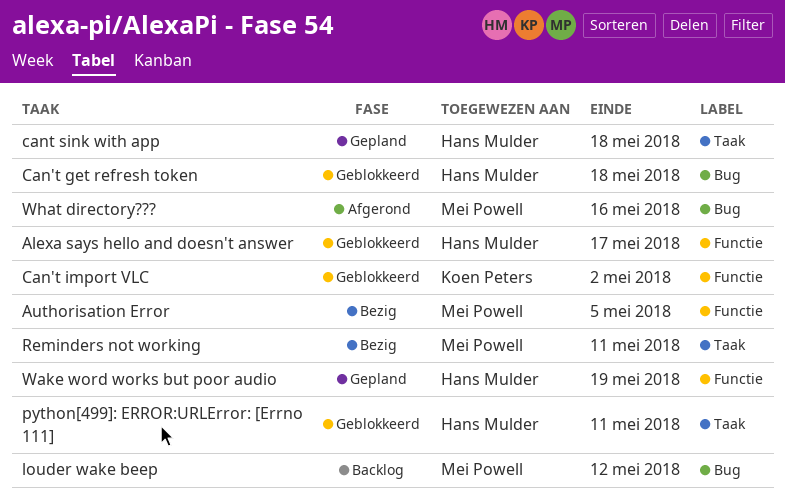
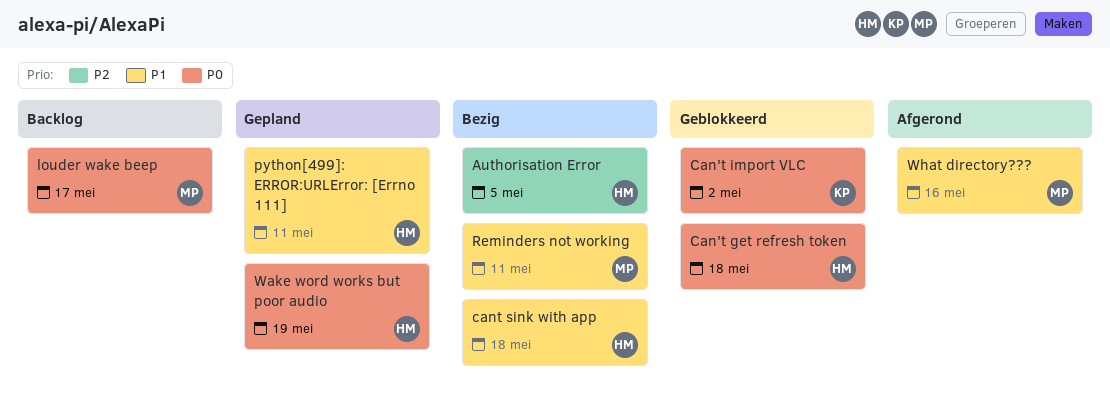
Alexa says hello and doesn't answer: present -> none
Authorisation Error, owner: Mei Powell -> Hans Mulder
cant sink with app, status: Gepland -> Bezig
louder wake beep, due: May 12 -> May 17
python[499]: ERROR:URLError: [Errno 111], status: Geblokkeerd -> Gepland

